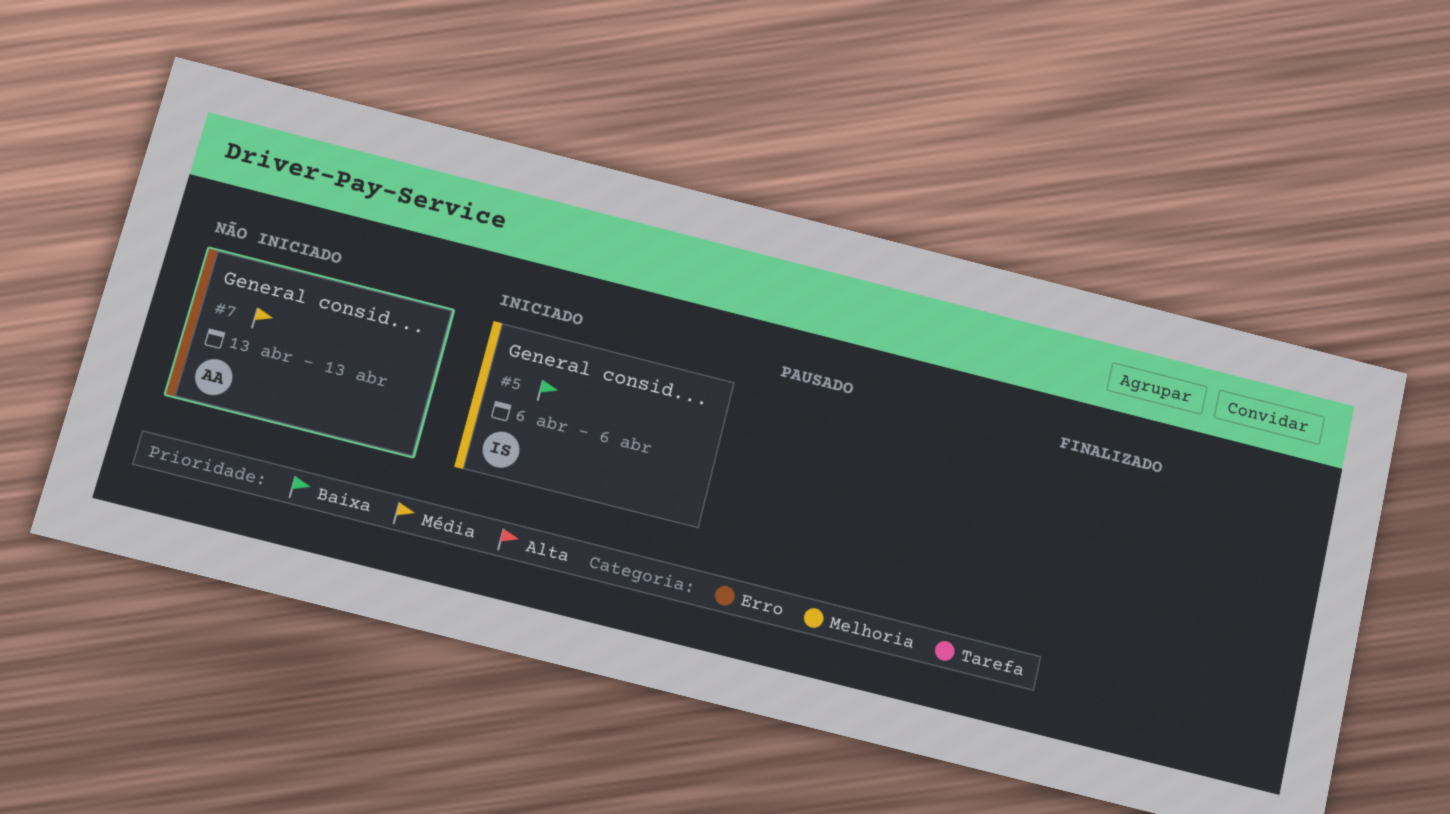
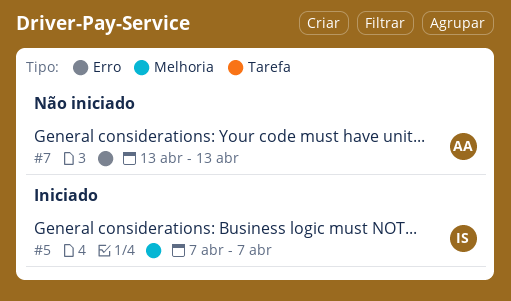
#5, start: Apr 6 -> Apr 7
#5, due: Apr 6 -> Apr 7

